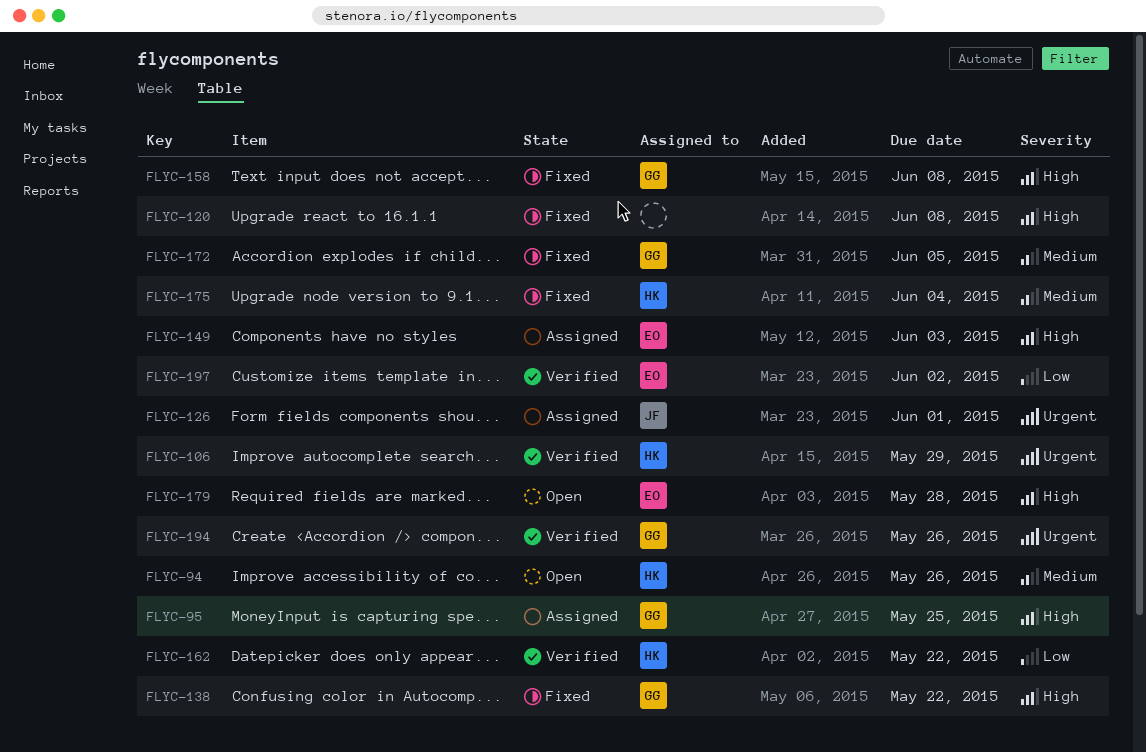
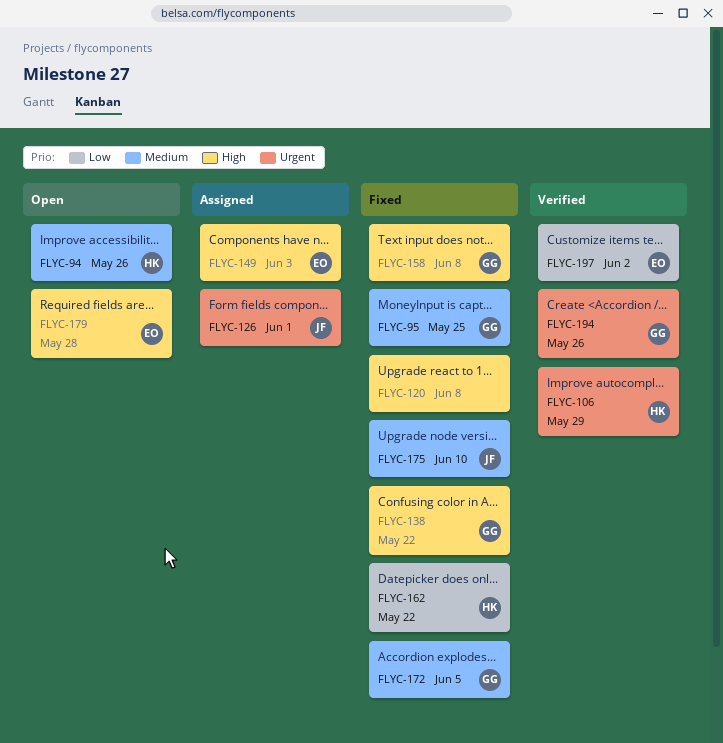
FLYC-95, status: Assigned -> Fixed
FLYC-95, priority: High -> Medium
FLYC-162, status: Verified -> Fixed
FLYC-175, owner: HK -> JF
FLYC-175, due: Jun 4 -> Jun 10

